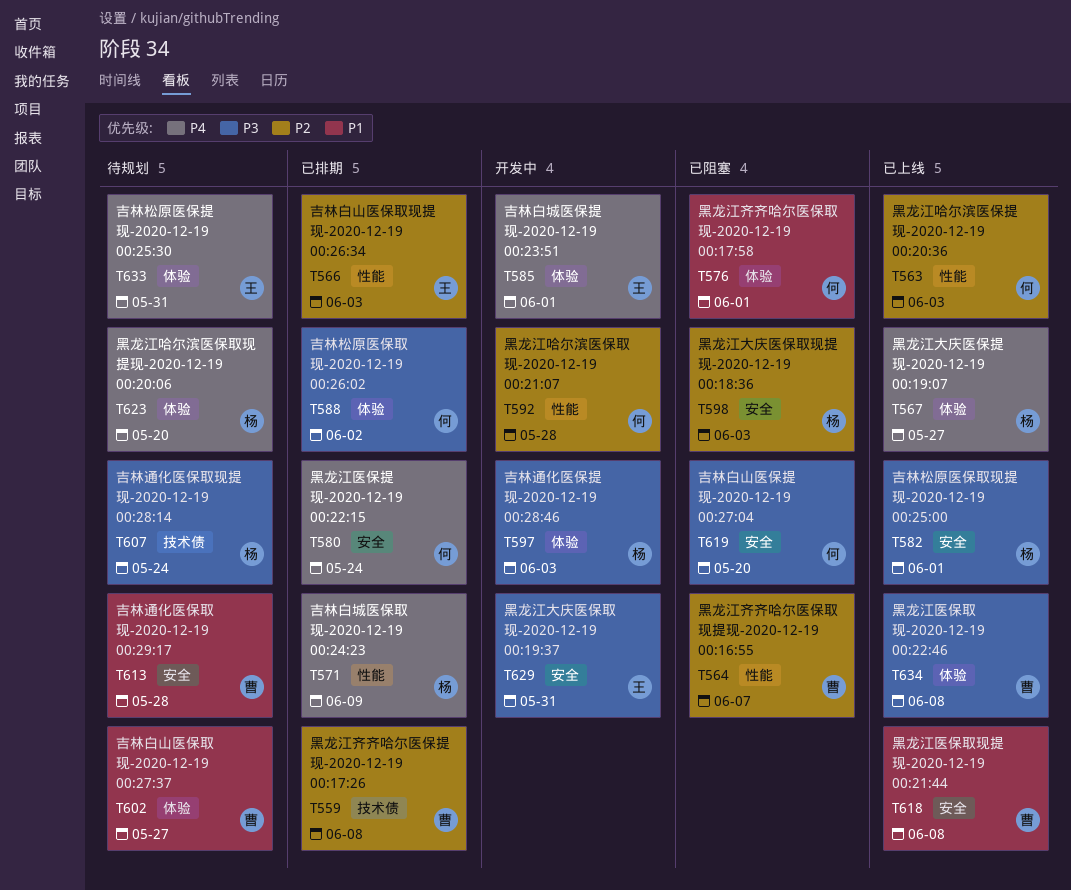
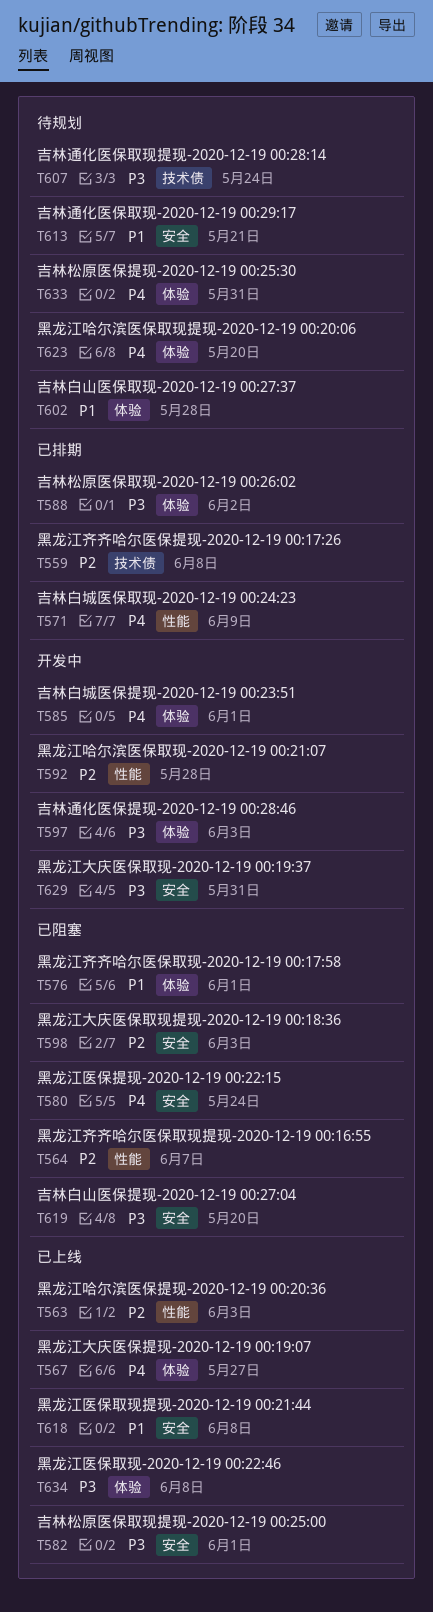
T566: present -> none
T580, status: 已排期 -> 已阻塞
T602, due: May 27 -> May 28
T613, due: May 28 -> May 21

